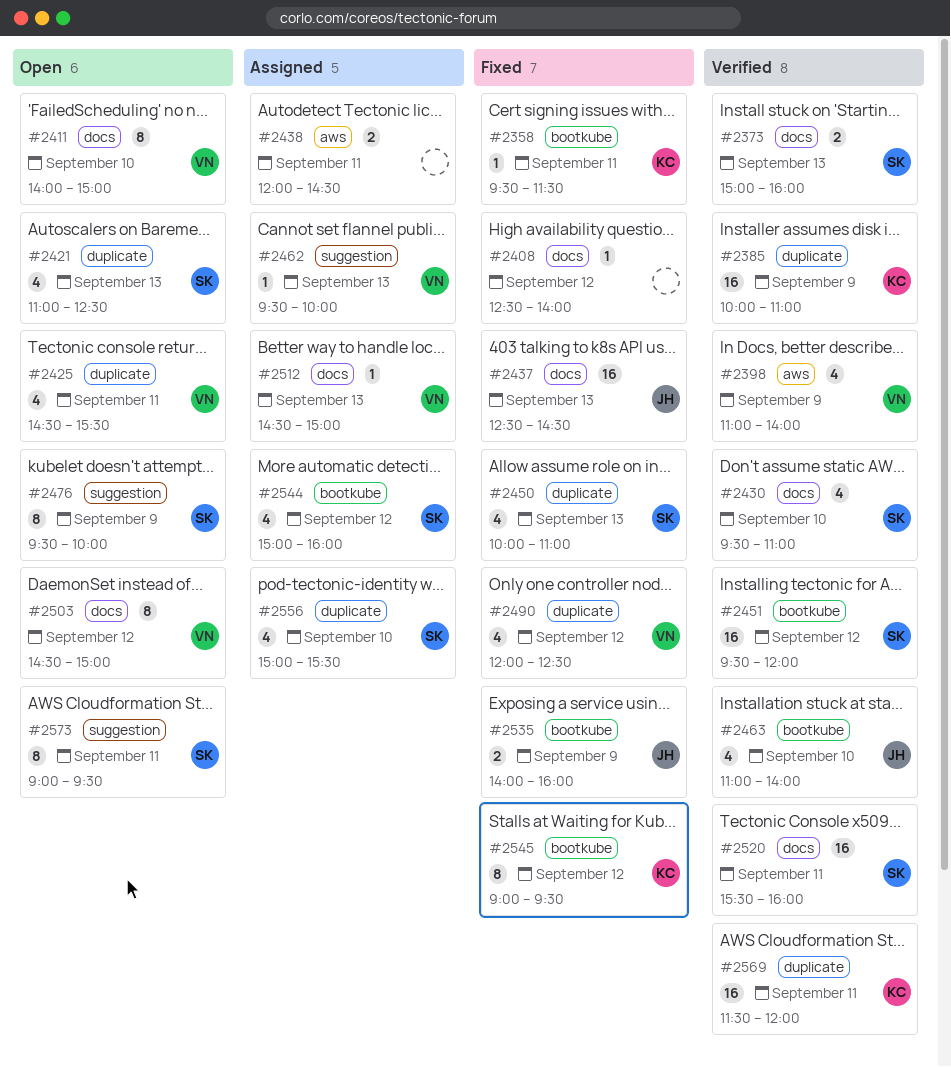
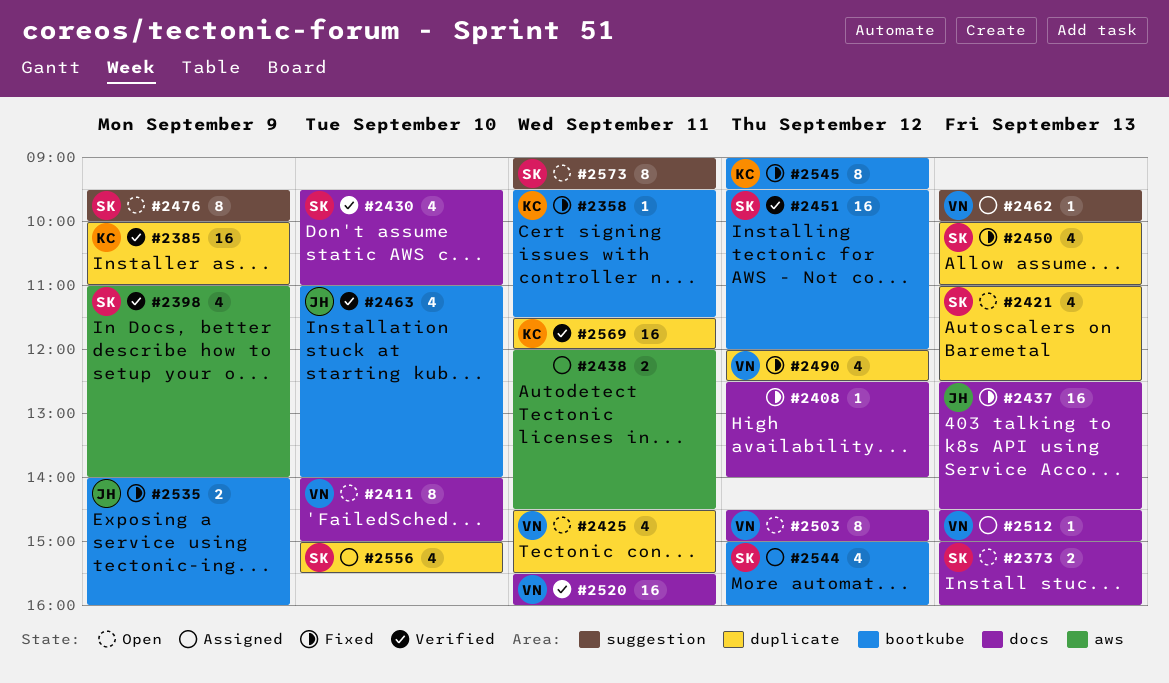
#2373, status: Verified -> Open
#2398, owner: VN -> SK
#2520, owner: SK -> VN

